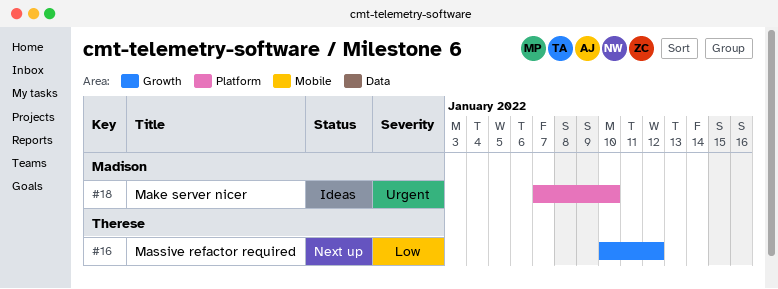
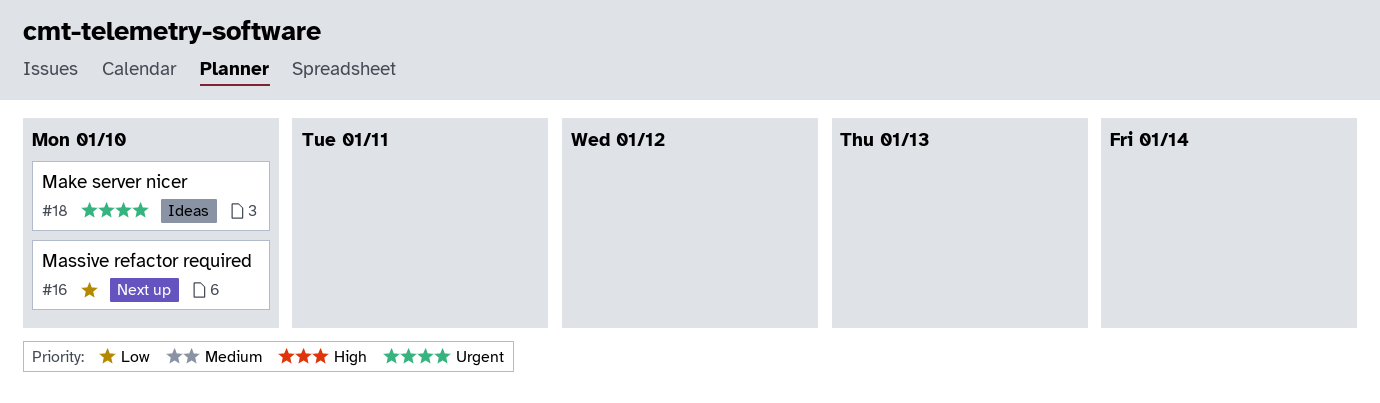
#16, due: Jan 12 -> Jan 10

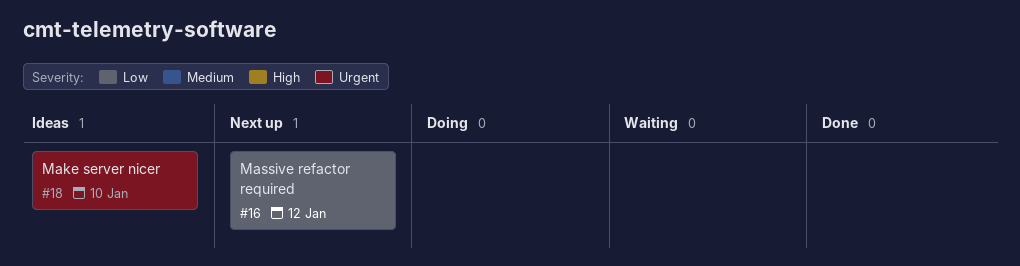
#16, due: Jan 10 -> Jan 12

